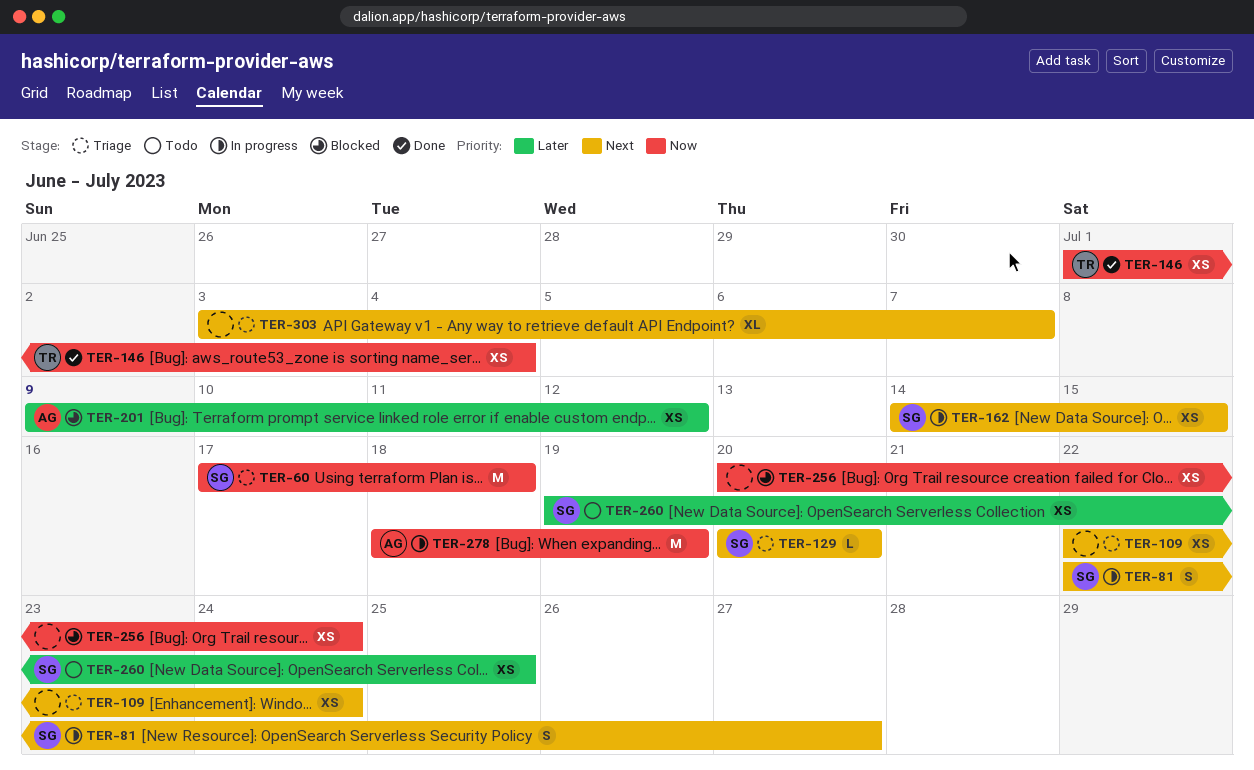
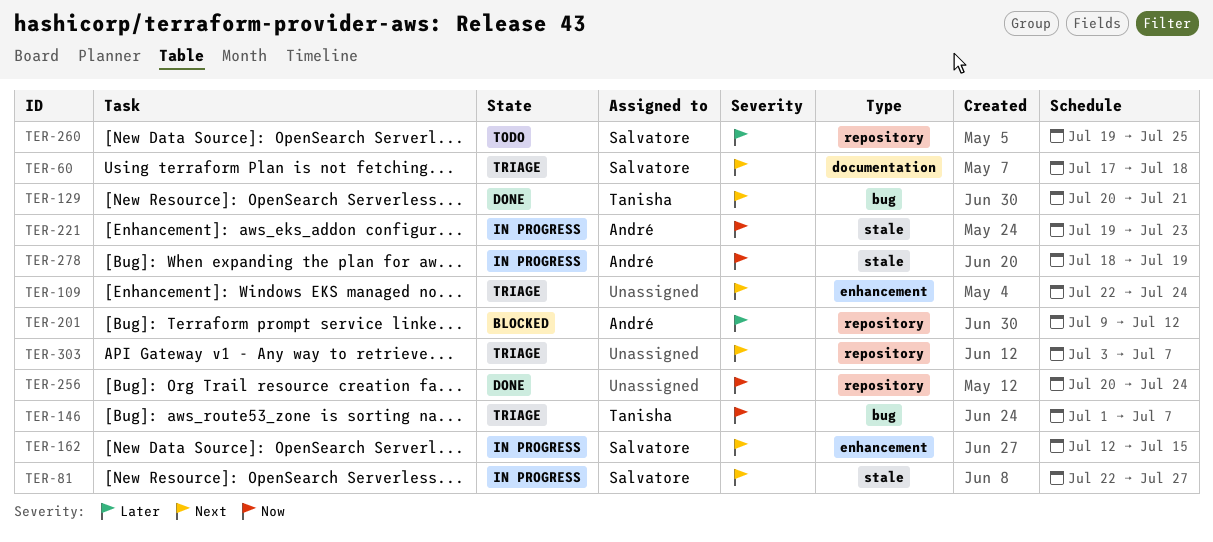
TER-60, priority: Now -> Next
TER-129, status: Triage -> Done
TER-129, owner: Salvatore -> Tanisha
TER-129, due: Jul 20 -> Jul 21
TER-146, status: Done -> Triage
TER-146, due: Jul 4 -> Jul 7
TER-162, start: Jul 14 -> Jul 12
TER-221: none -> present
TER-256, status: Blocked -> Done

